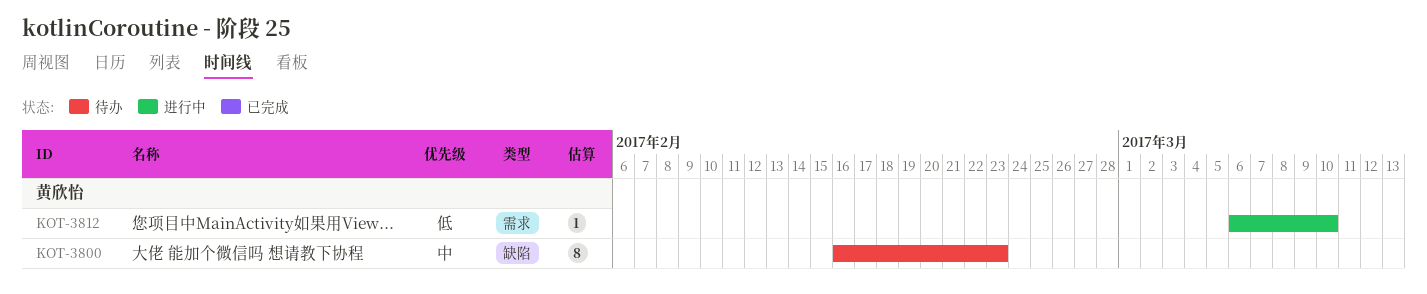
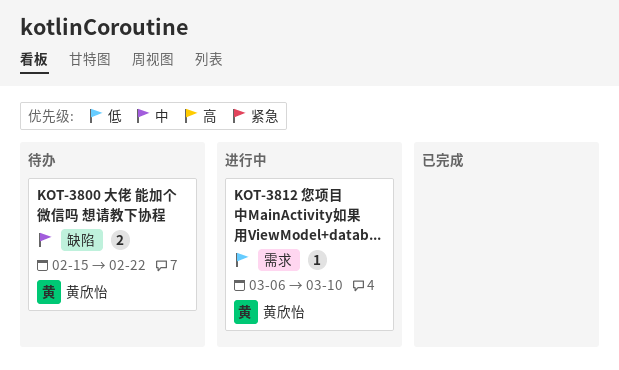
KOT-3800, estimate: 8 -> 2
KOT-3800, start: Feb 16 -> Feb 15
KOT-3800, due: Feb 23 -> Feb 22

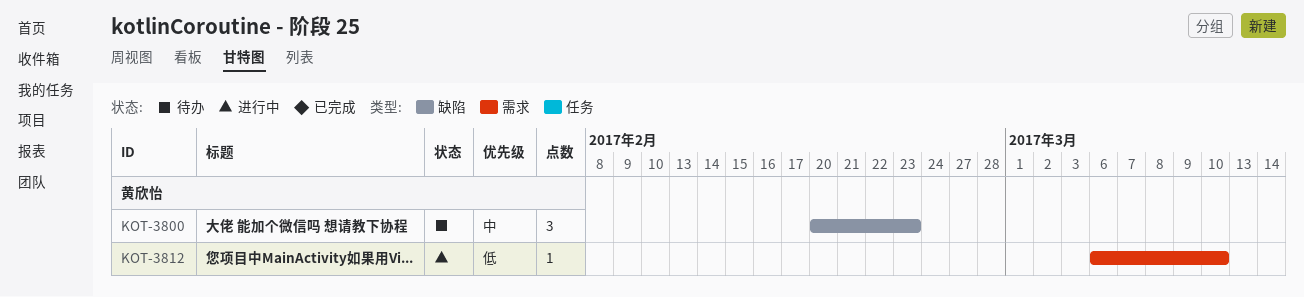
KOT-3800, estimate: 2 -> 3
KOT-3800, start: Feb 15 -> Feb 20
KOT-3800, due: Feb 22 -> Feb 23

